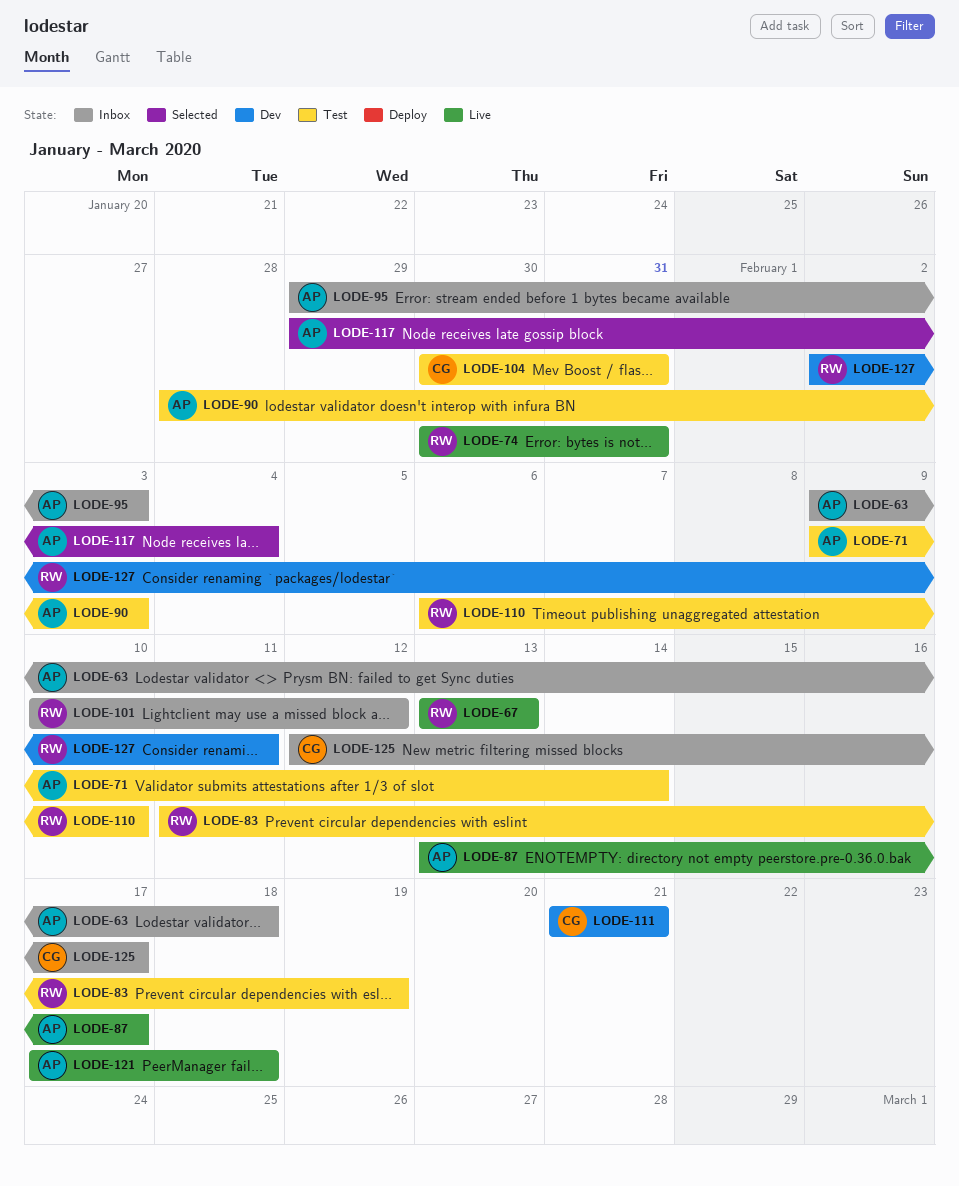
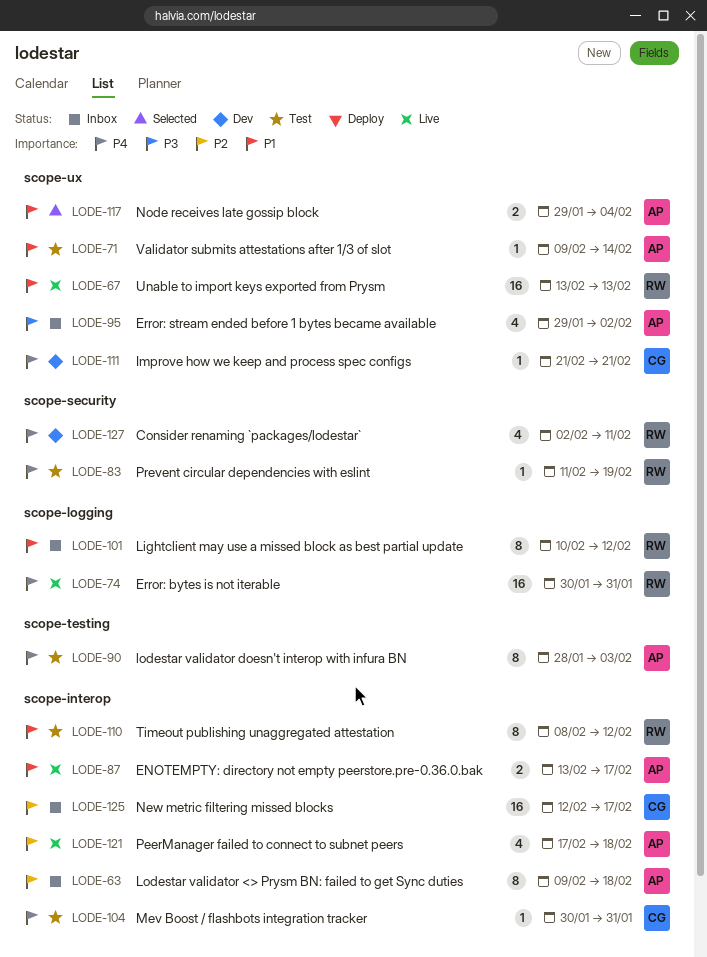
LODE-95, due: Feb 3 -> Feb 2
LODE-110, start: Feb 6 -> Feb 8
LODE-110, due: Feb 10 -> Feb 12

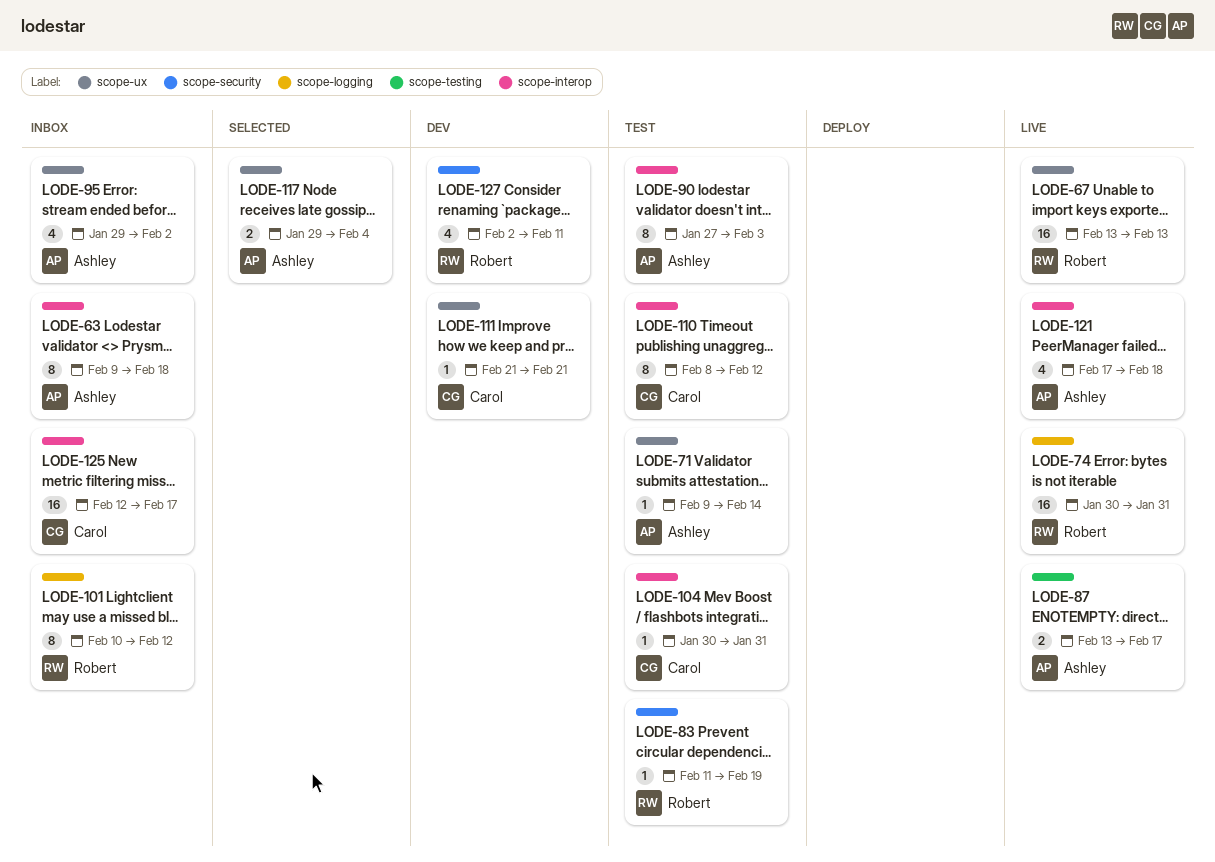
LODE-87, label: scope-interop -> scope-testing
LODE-90, label: scope-testing -> scope-interop
LODE-90, start: Jan 28 -> Jan 27
LODE-110, owner: Robert -> Carol

